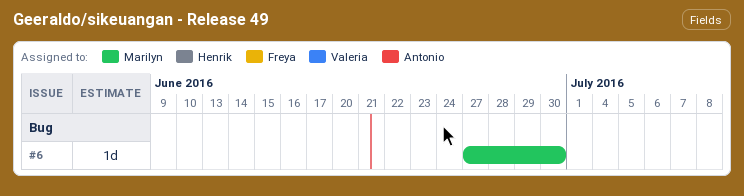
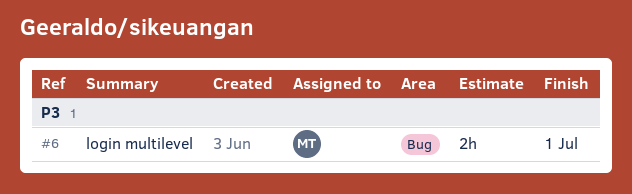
#6, estimate: 1d -> 2h
#6, due: Jun 30 -> Jul 1

